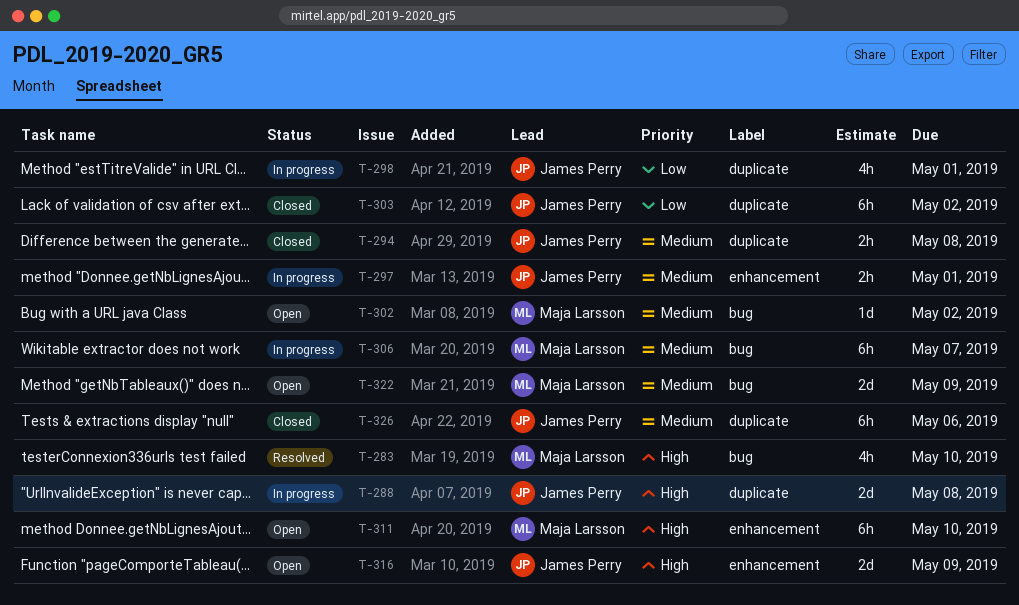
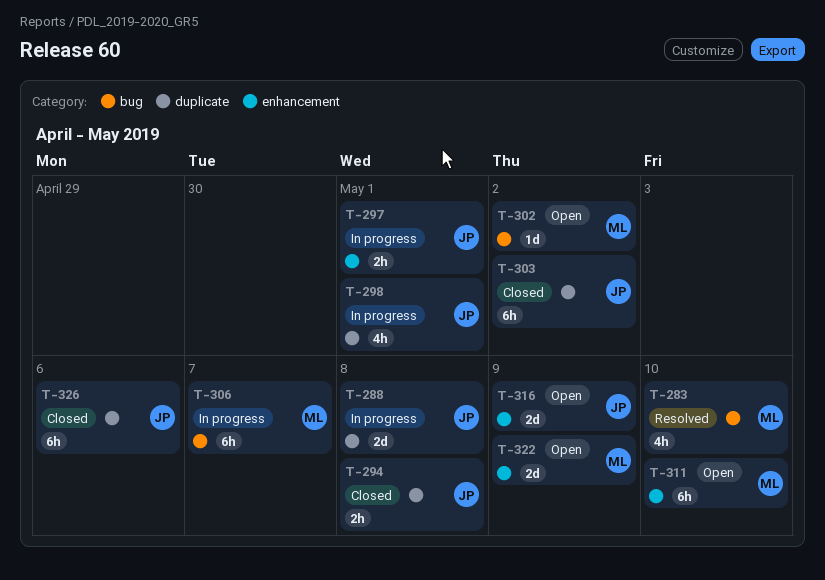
T-322, label: bug -> enhancement

